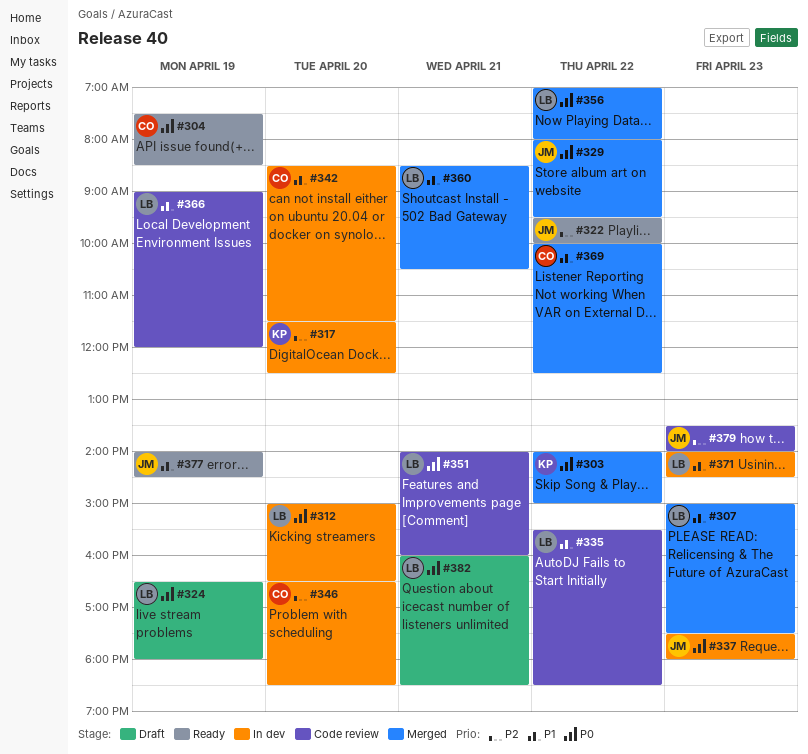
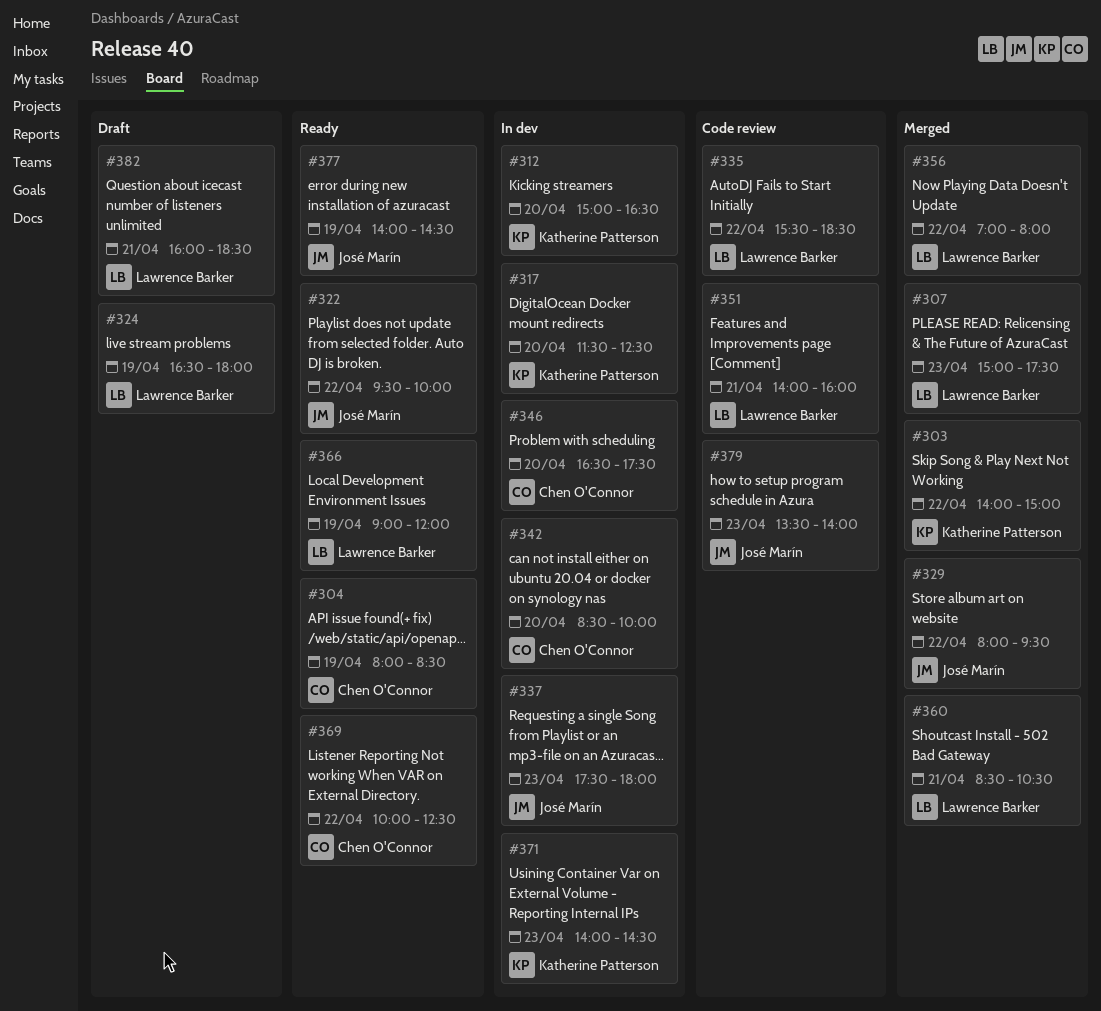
#304, begins: 07:30 -> 08:00
#312, owner: Lawrence Barker -> Katherine Patterson
#342, ends: 11:30 -> 10:00
#346, ends: 18:30 -> 17:30
#366, status: Code review -> Ready
#369, status: Merged -> Ready
#371, owner: Lawrence Barker -> Katherine Patterson

